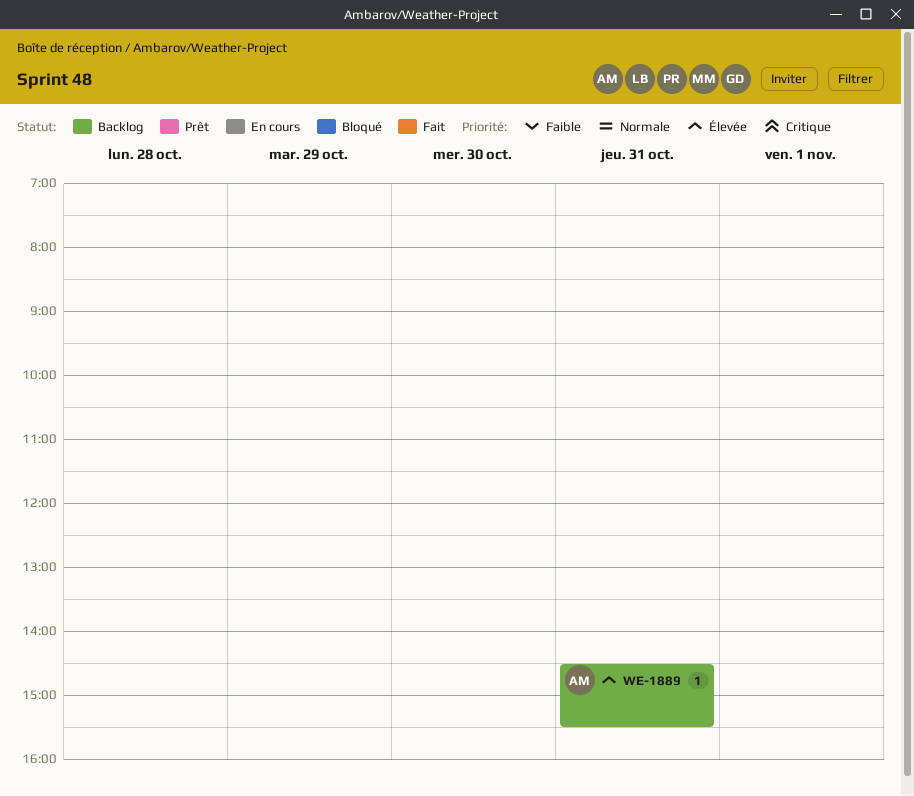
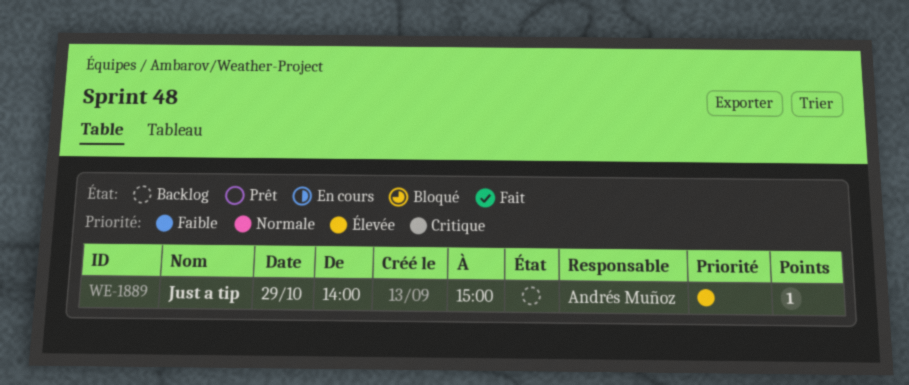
WE-1889, day: Oct 31 -> Oct 29
WE-1889, begins: 14:30 -> 14:00
WE-1889, ends: 15:30 -> 15:00

